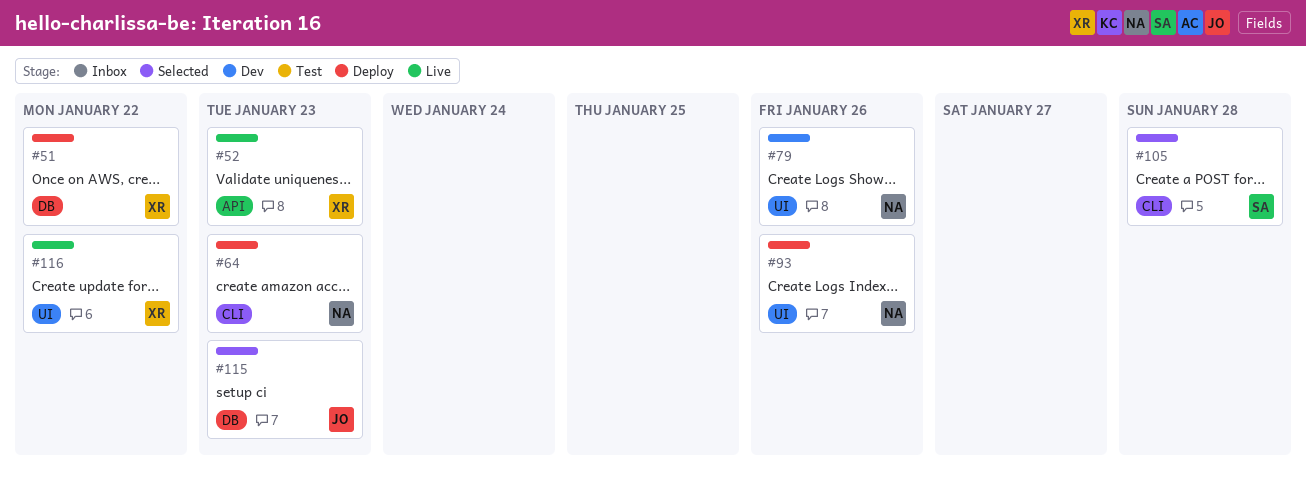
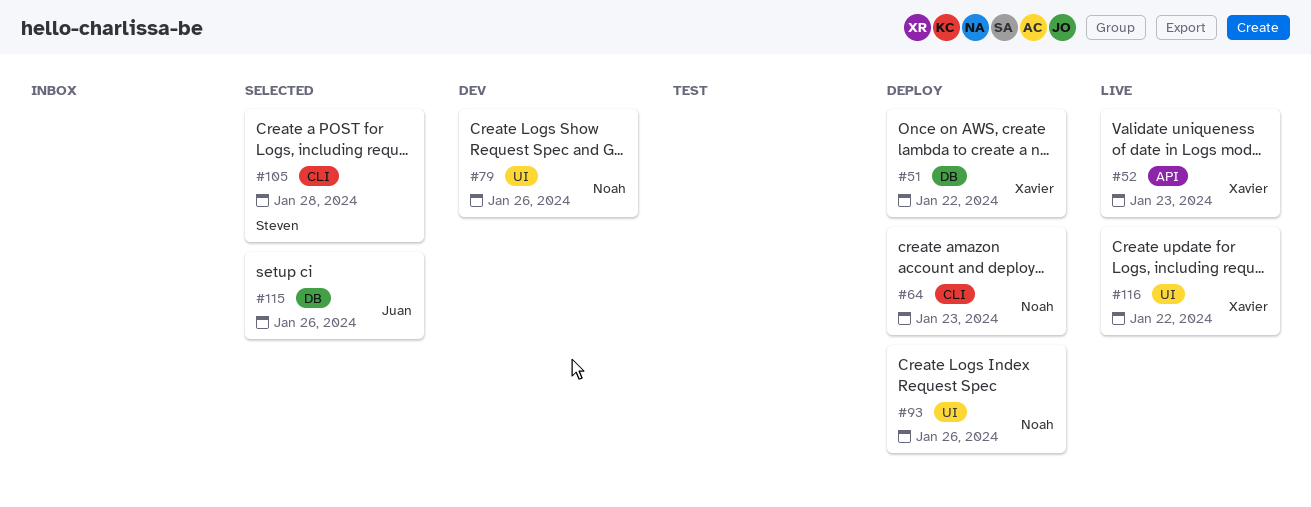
#115, due: Jan 23 -> Jan 26

